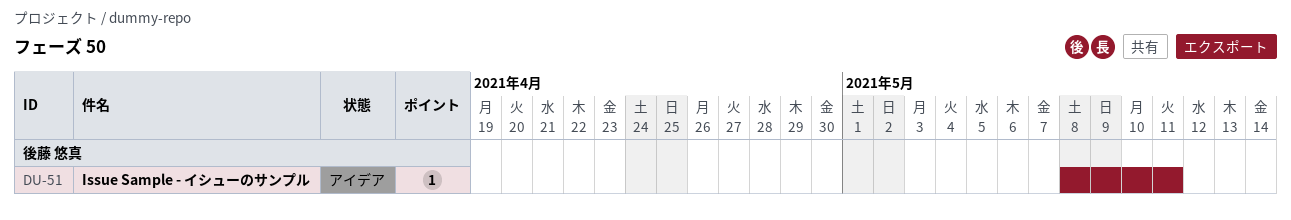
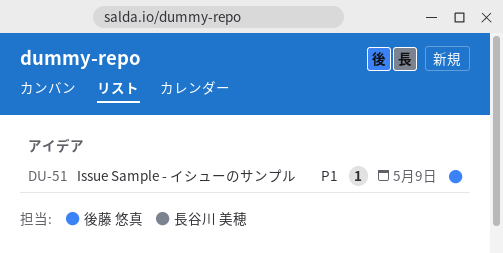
DU-51, due: May 11 -> May 9

